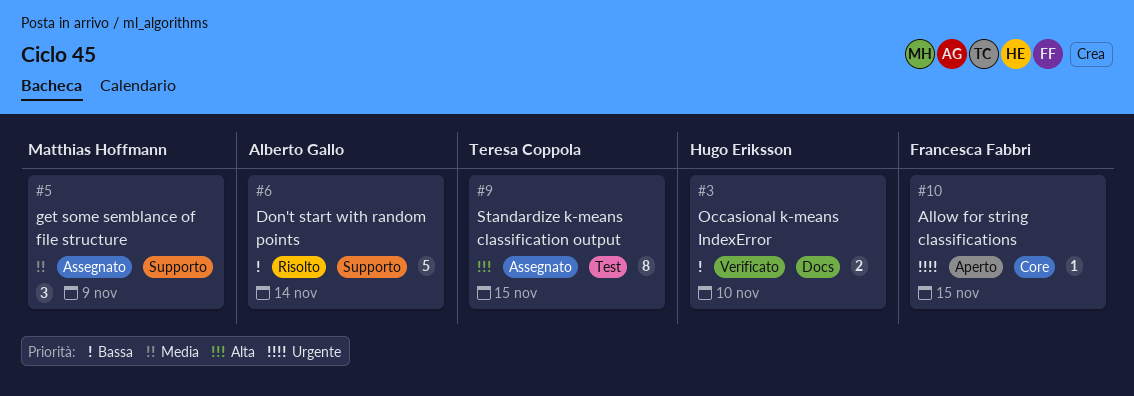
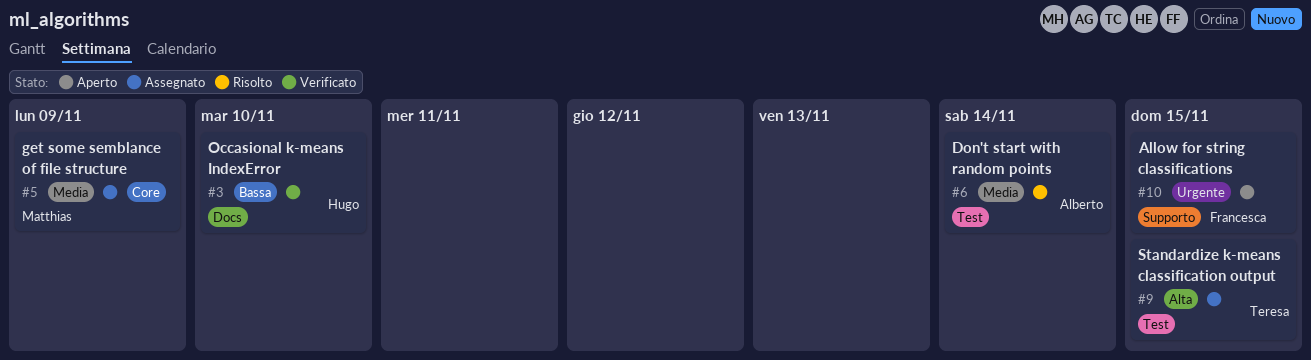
#5, label: Supporto -> Core
#6, priority: Bassa -> Media
#6, label: Supporto -> Test
#10, label: Core -> Supporto

